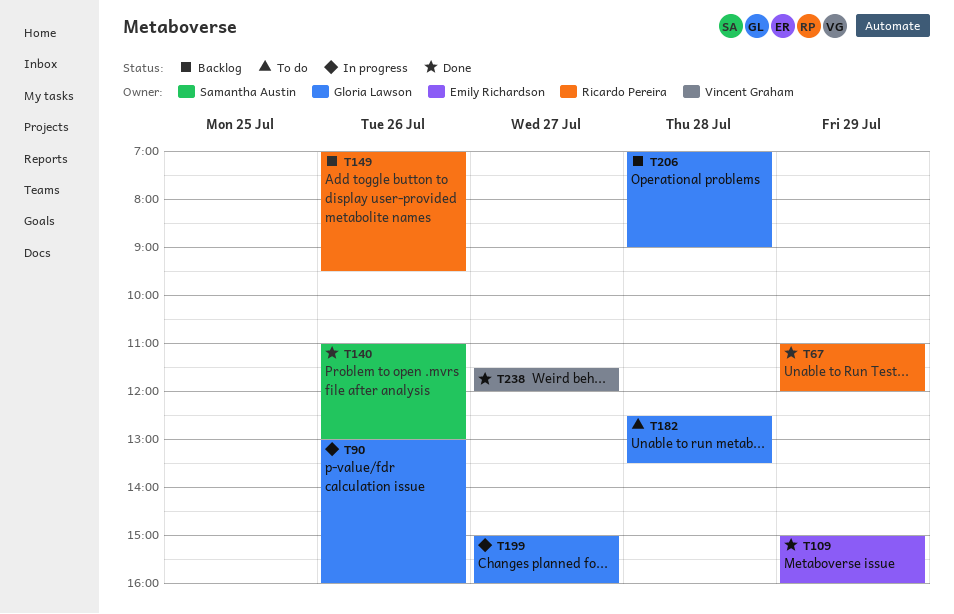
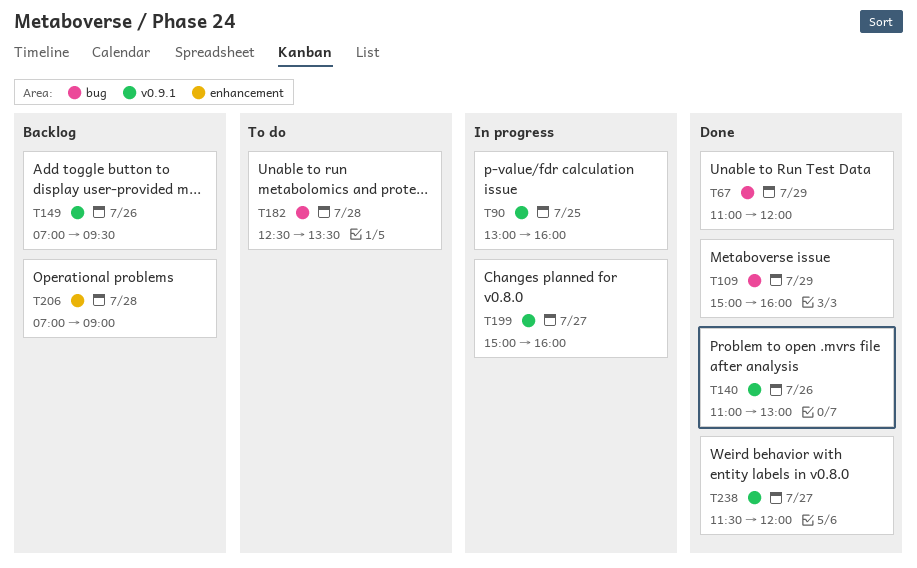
T90, day: Jul 26 -> Jul 25

